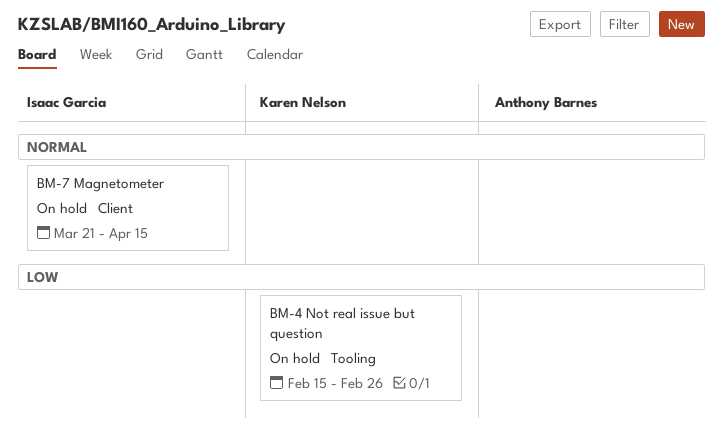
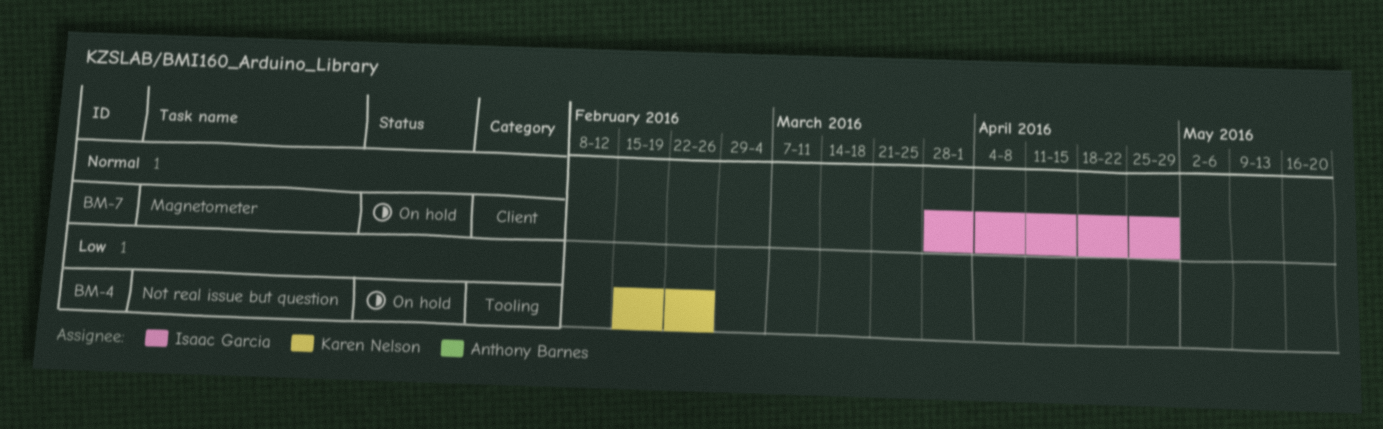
BM-7, start: Mar 21 -> Mar 28
BM-7, due: Apr 15 -> Apr 29

